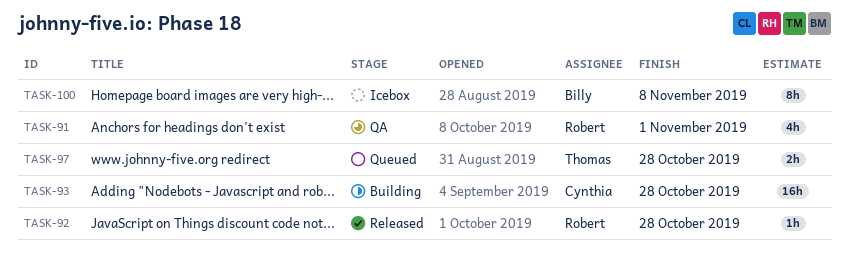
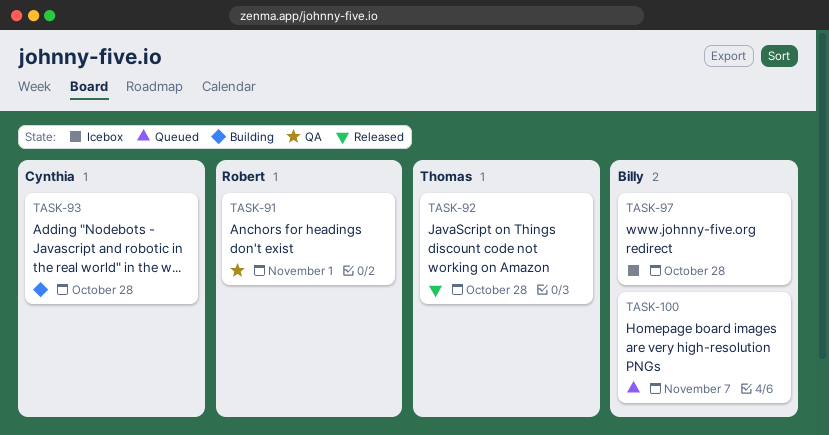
TASK-92, owner: Robert -> Thomas
TASK-97, status: Queued -> Icebox
TASK-97, owner: Thomas -> Billy
TASK-100, status: Icebox -> Queued
TASK-100, due: Nov 8 -> Nov 7

